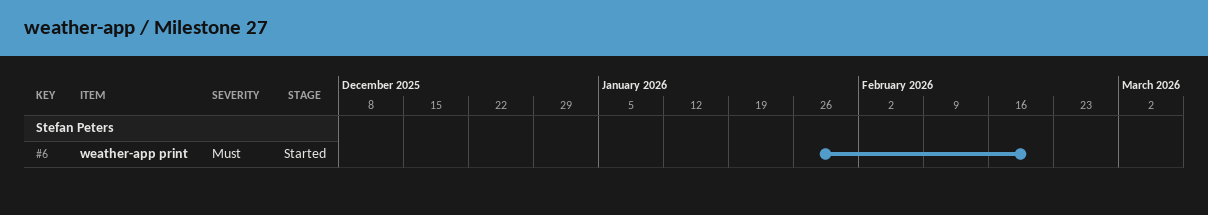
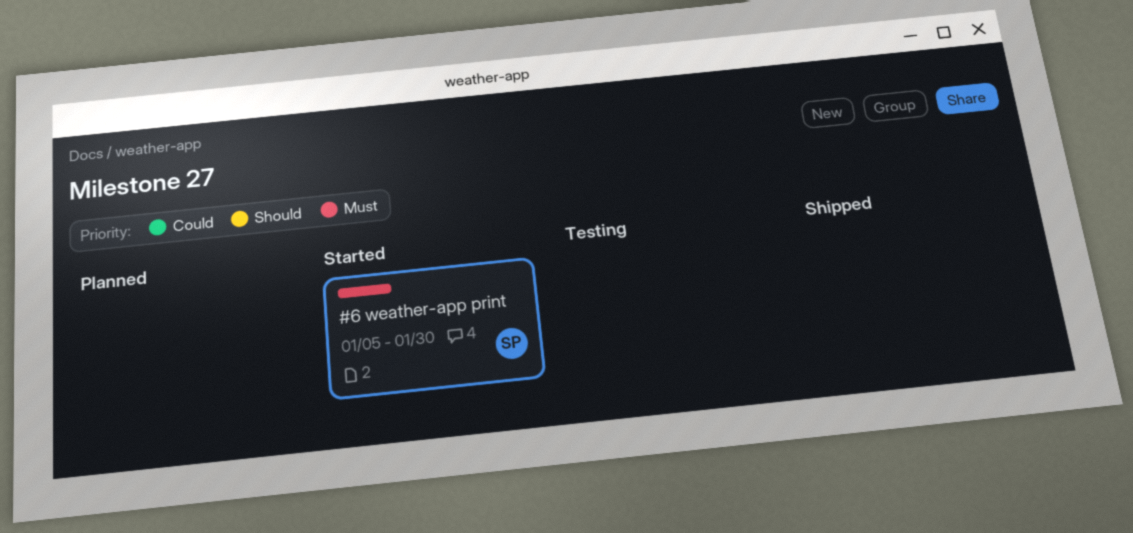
#6, start: Jan 26 -> Jan 5
#6, due: Feb 20 -> Jan 30

